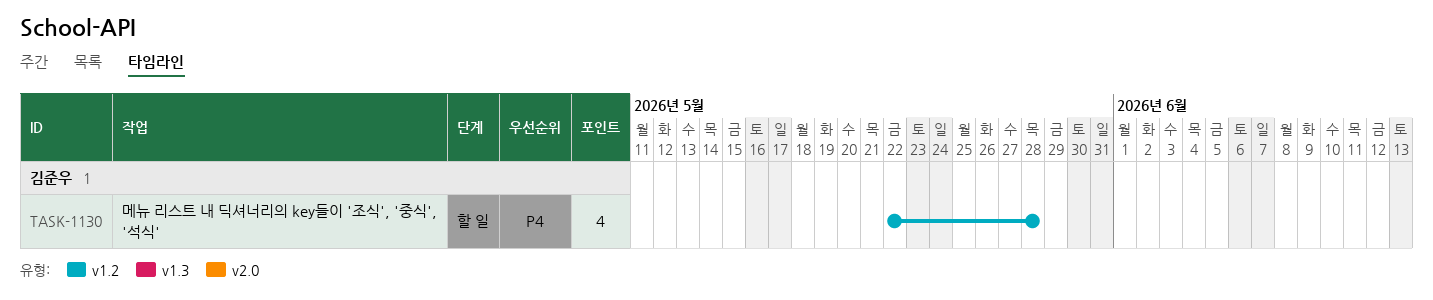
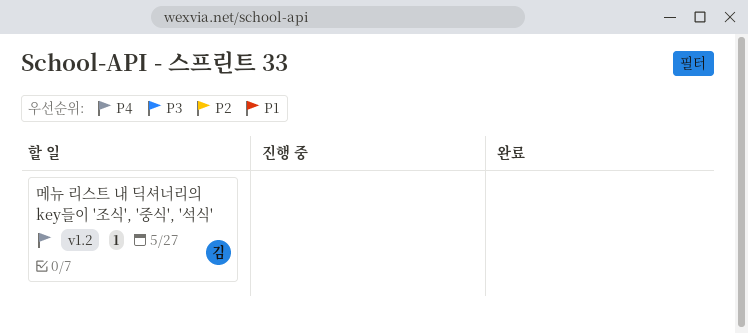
메뉴 리스트 내 딕셔너리의 key들이 '조식', '중식', '석식', estimate: 4 -> 1
메뉴 리스트 내 딕셔너리의 key들이 '조식', '중식', '석식', due: May 28 -> May 27

